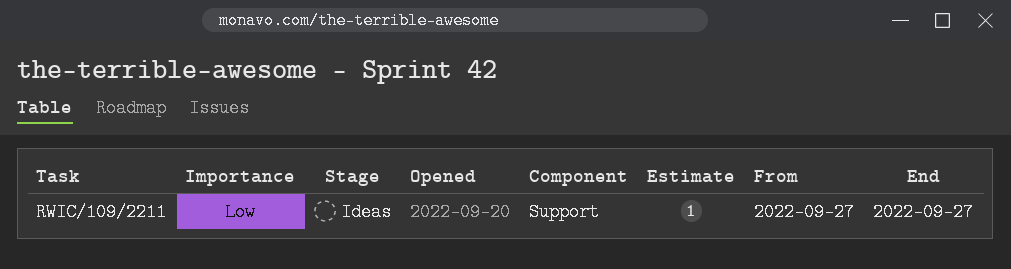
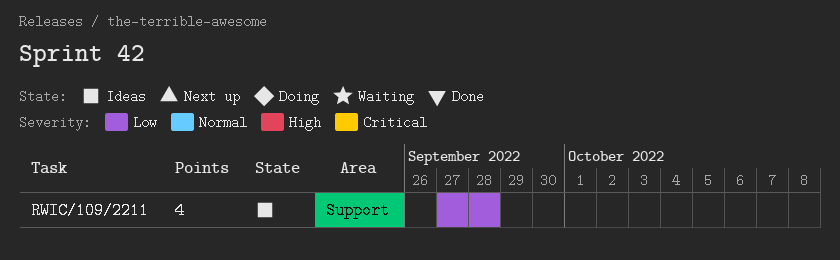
RWIC/109/2211, estimate: 1 -> 4
RWIC/109/2211, due: Sep 27 -> Sep 28

